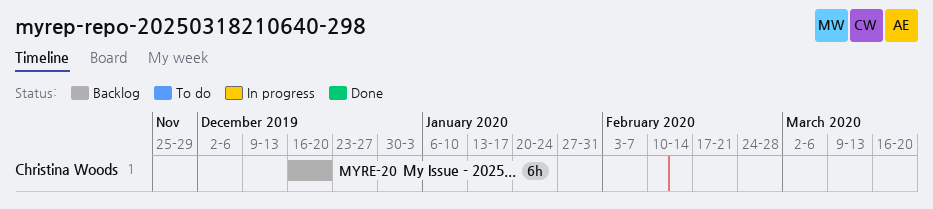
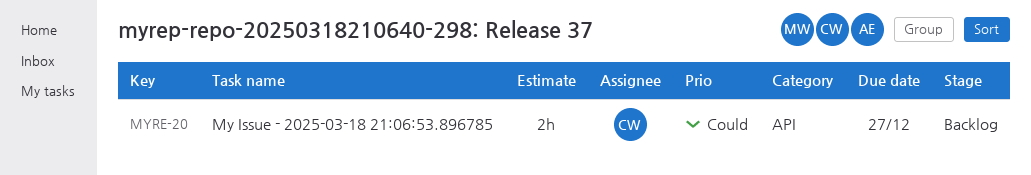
MYRE-20, estimate: 6h -> 2h
MYRE-20, due: Dec 20 -> Dec 27

